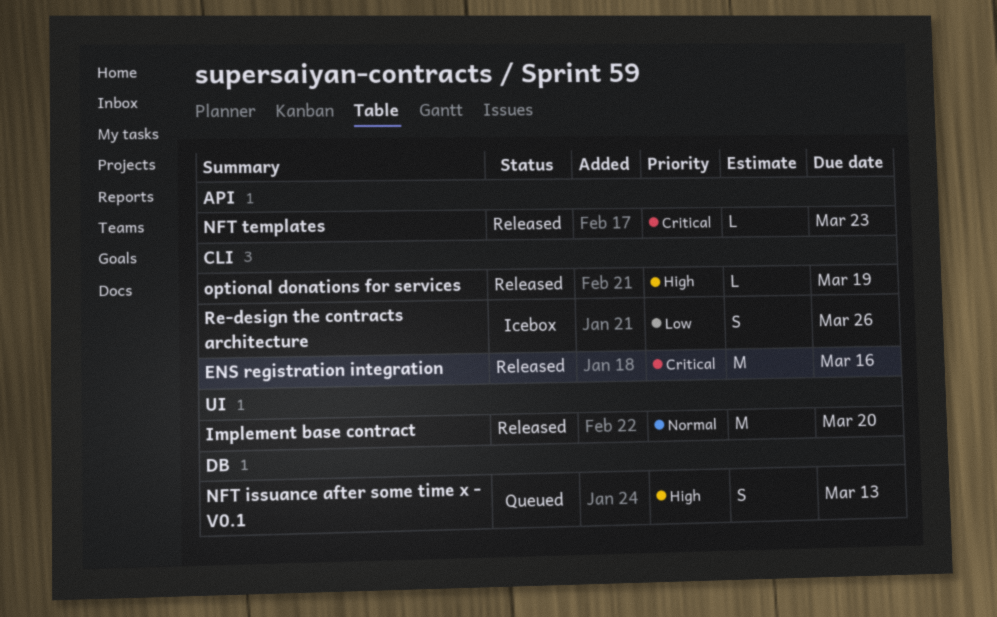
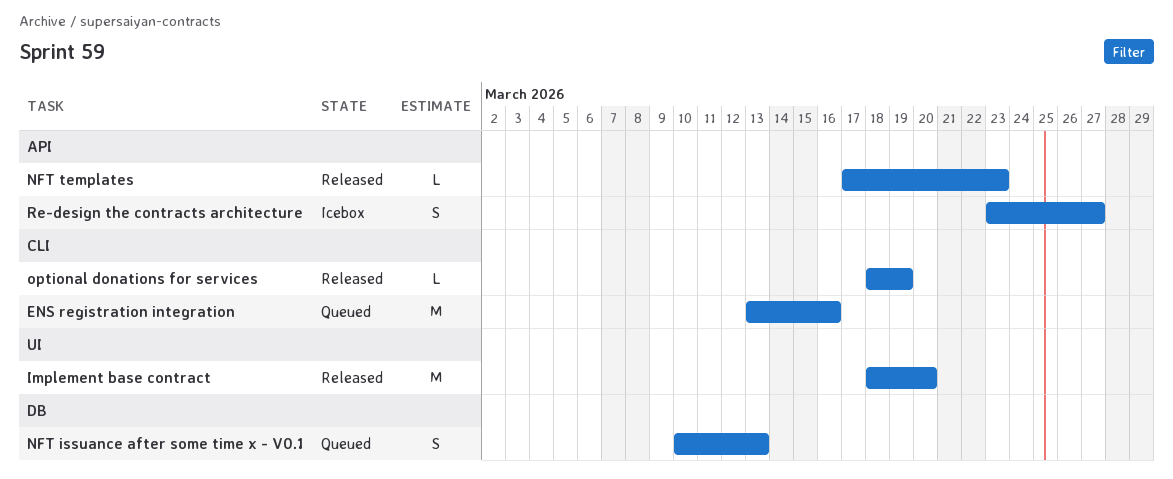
ENS registration integration, status: Released -> Queued
Re-design the contracts architecture, label: CLI -> API
Re-design the contracts architecture, due: Mar 26 -> Mar 27

